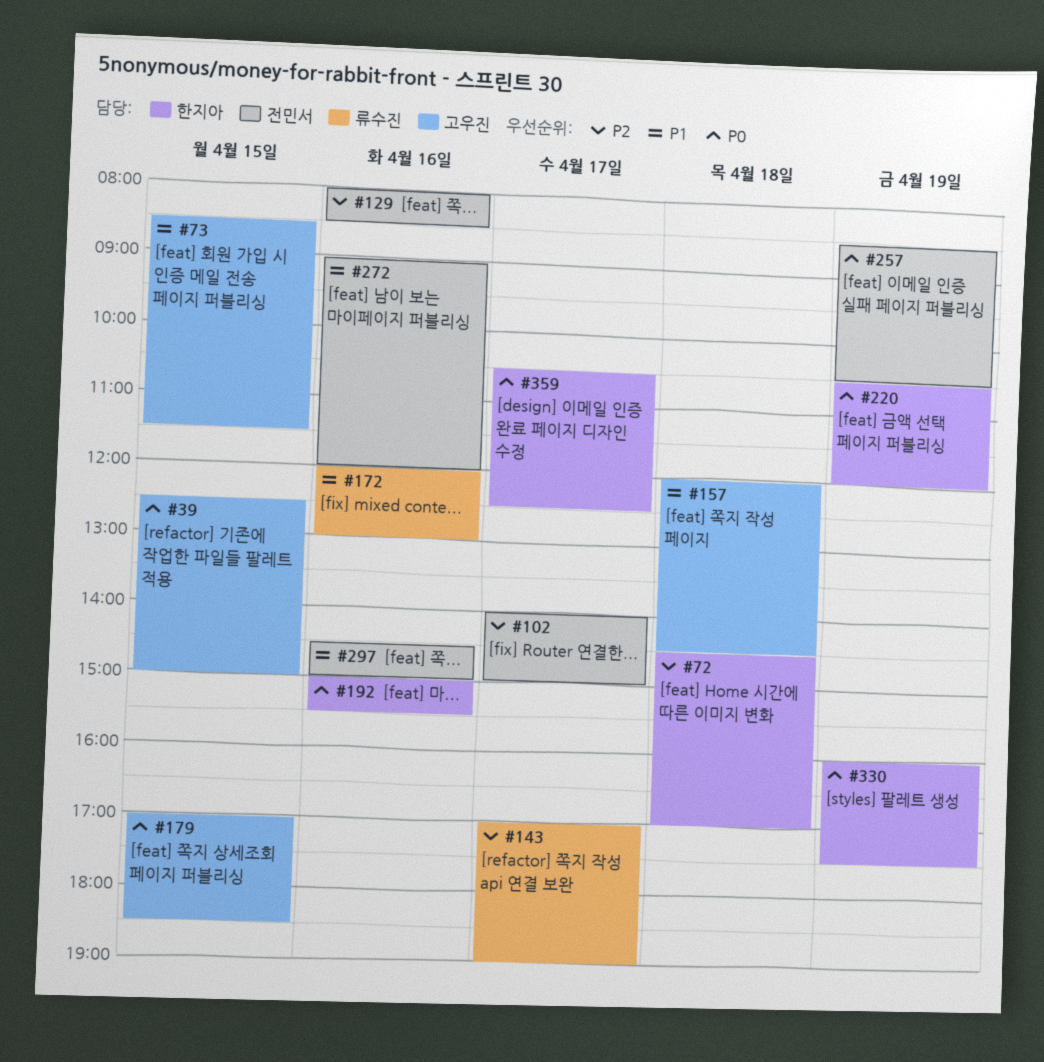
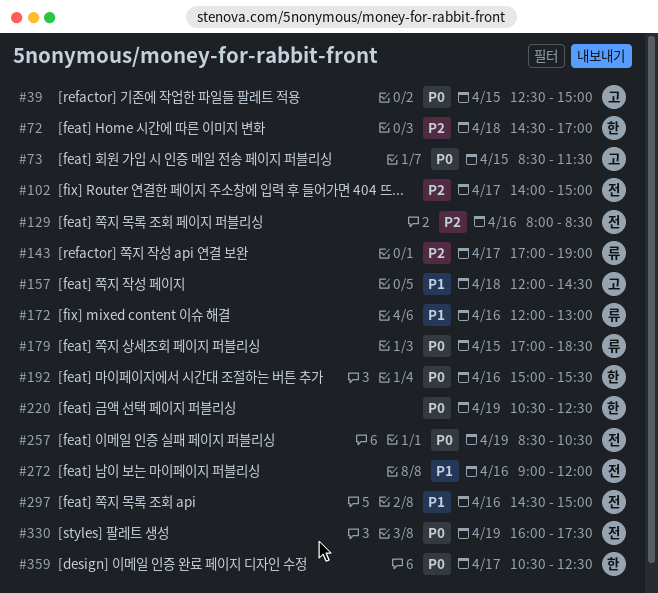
#73, priority: P1 -> P0
#179, owner: 고우진 -> 류수진
#220, ends: 12:00 -> 12:30
#330, owner: 한지아 -> 전민서

